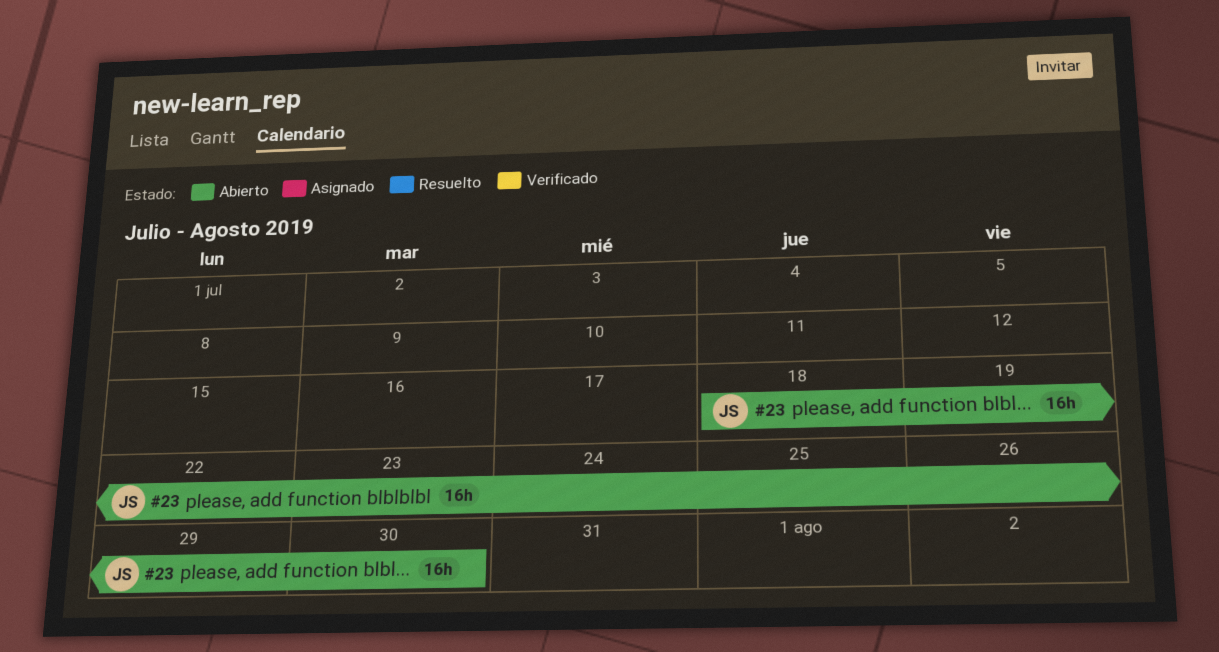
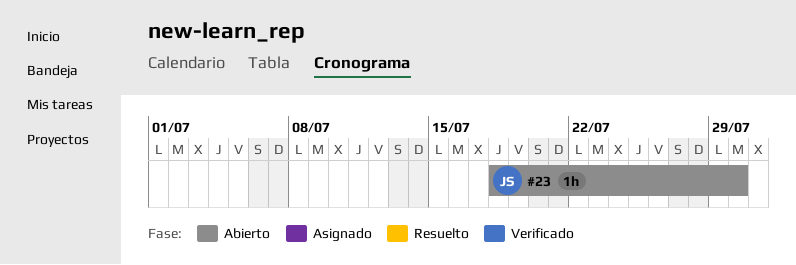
#23, estimate: 16h -> 1h

